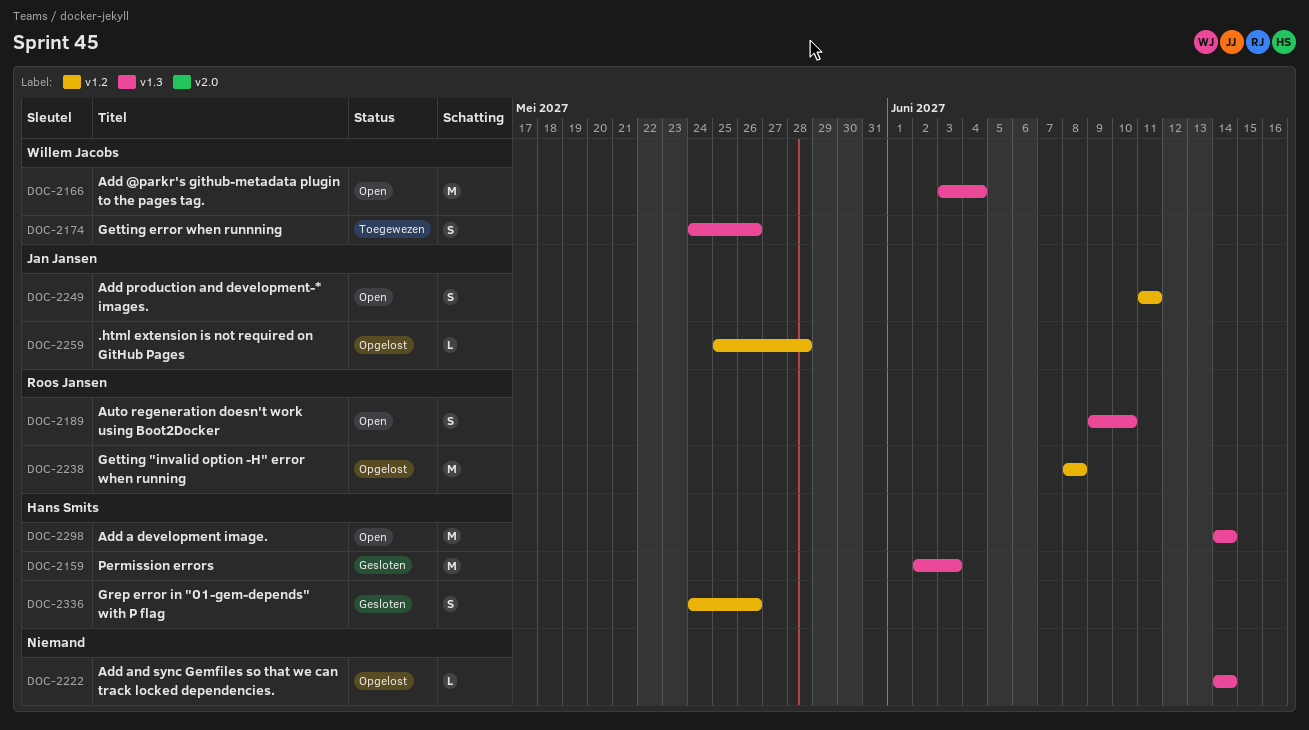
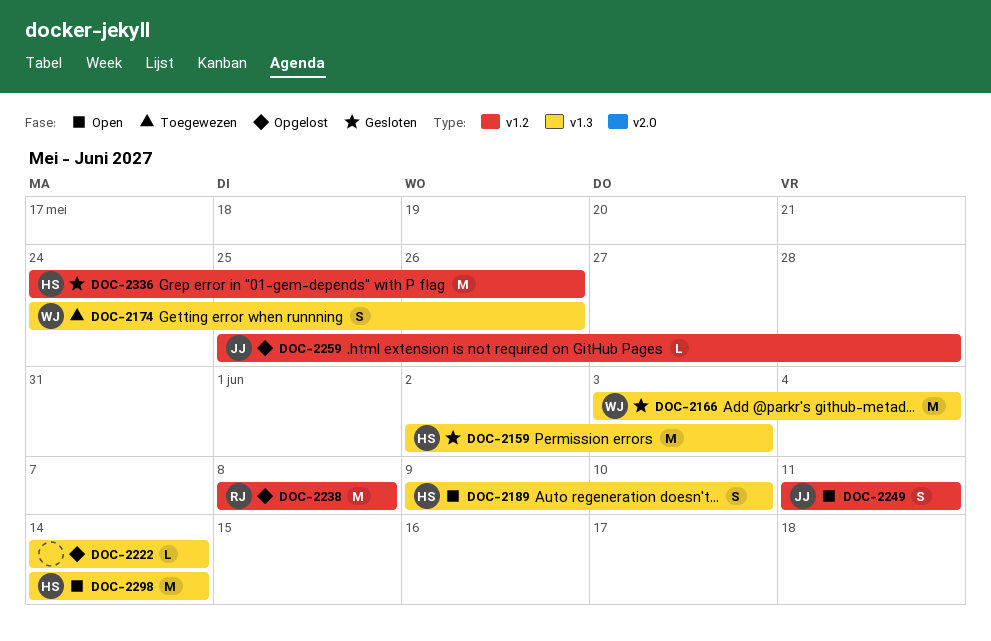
DOC-2166, status: Open -> Gesloten
DOC-2189, owner: Roos Jansen -> Hans Smits
DOC-2336, estimate: S -> M

